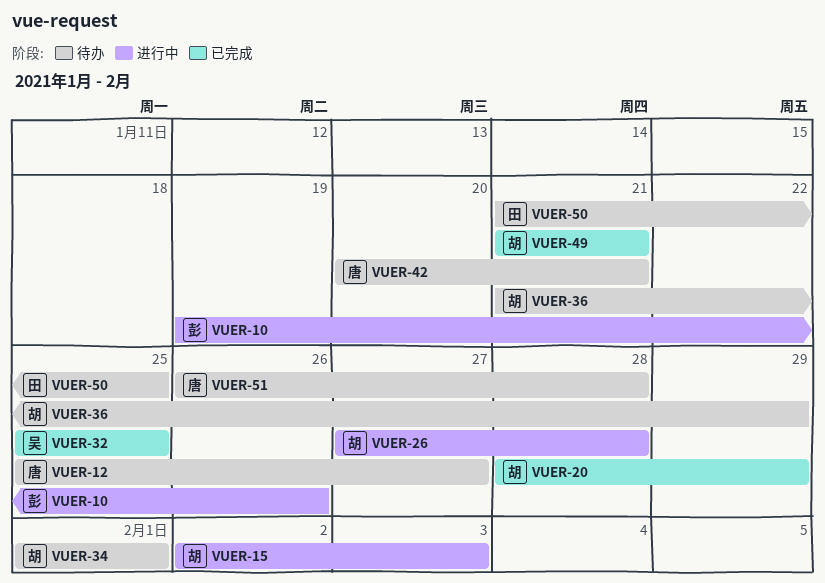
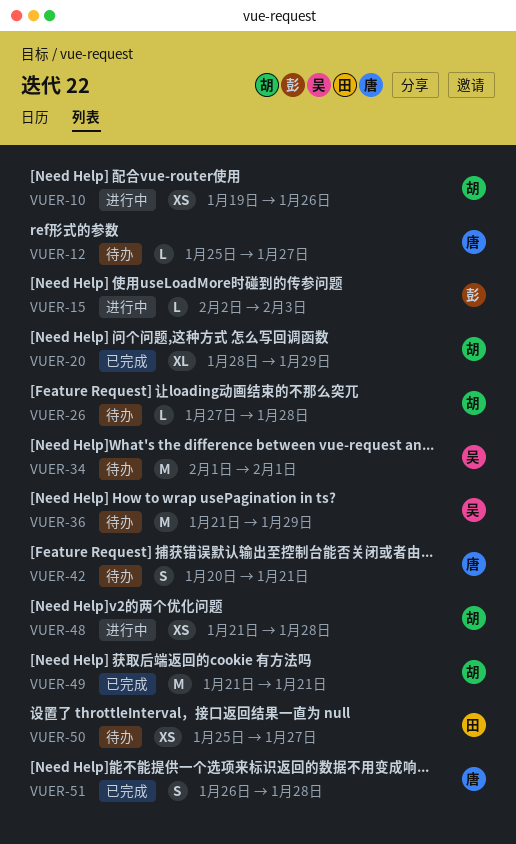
VUER-10, owner: 彭 -> 胡
VUER-15, owner: 胡 -> 彭
VUER-26, status: 进行中 -> 待办
VUER-32: present -> none
VUER-34, owner: 胡 -> 吴
VUER-36, owner: 胡 -> 吴
VUER-48: none -> present
VUER-50, start: Jan 21 -> Jan 25
VUER-50, due: Jan 25 -> Jan 27
VUER-51, status: 待办 -> 已完成

